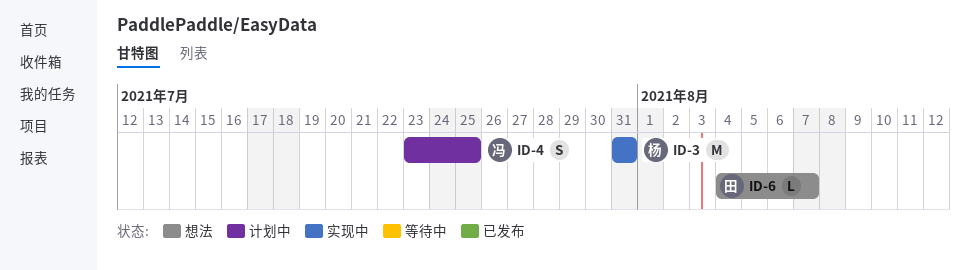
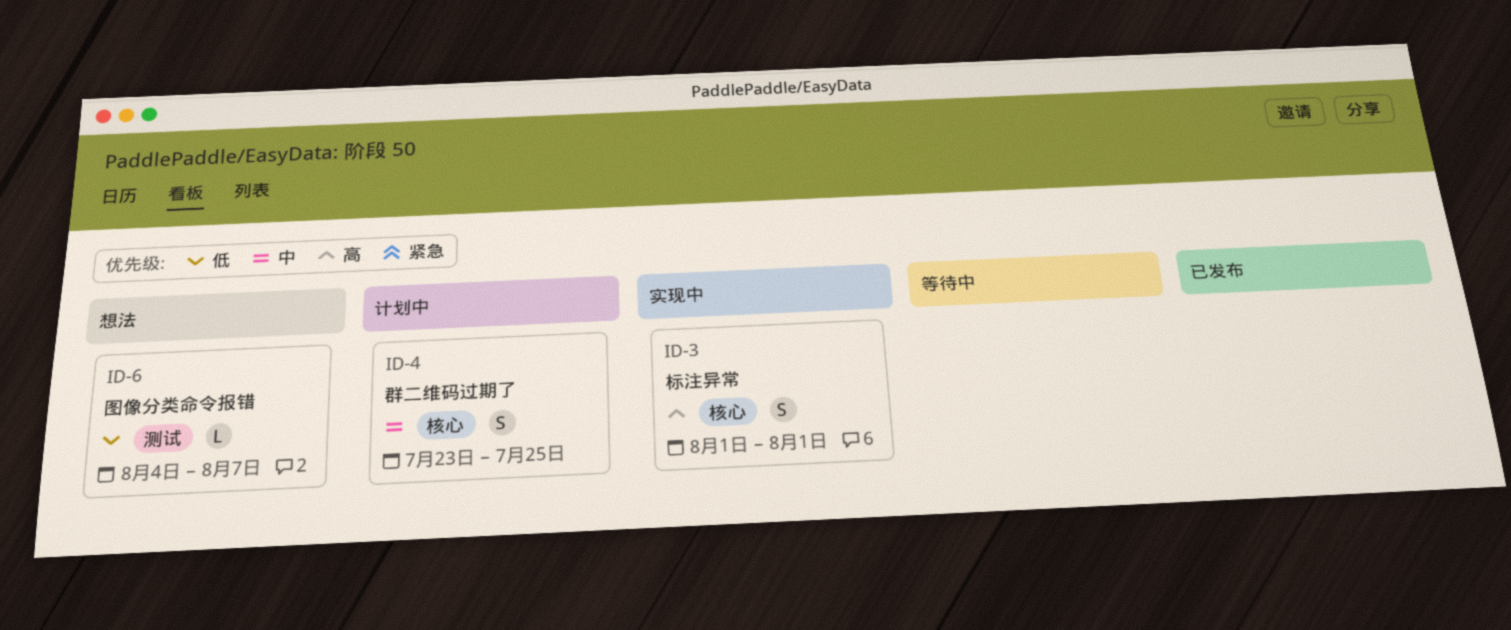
ID-3, estimate: M -> S
ID-3, start: Jul 31 -> Aug 1
ID-3, due: Jul 31 -> Aug 1

